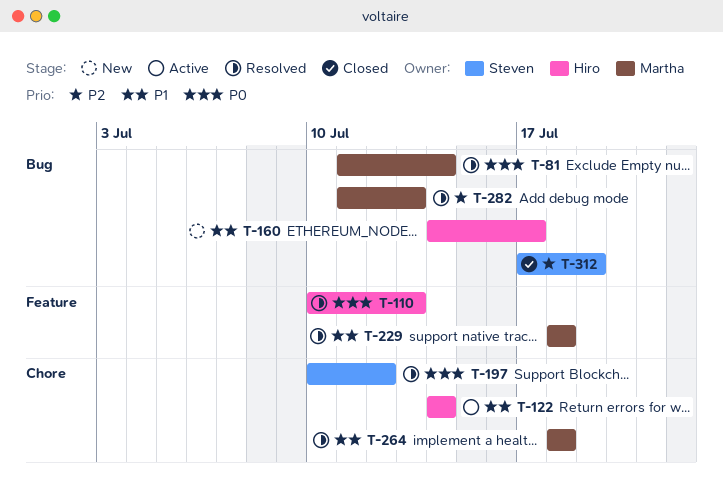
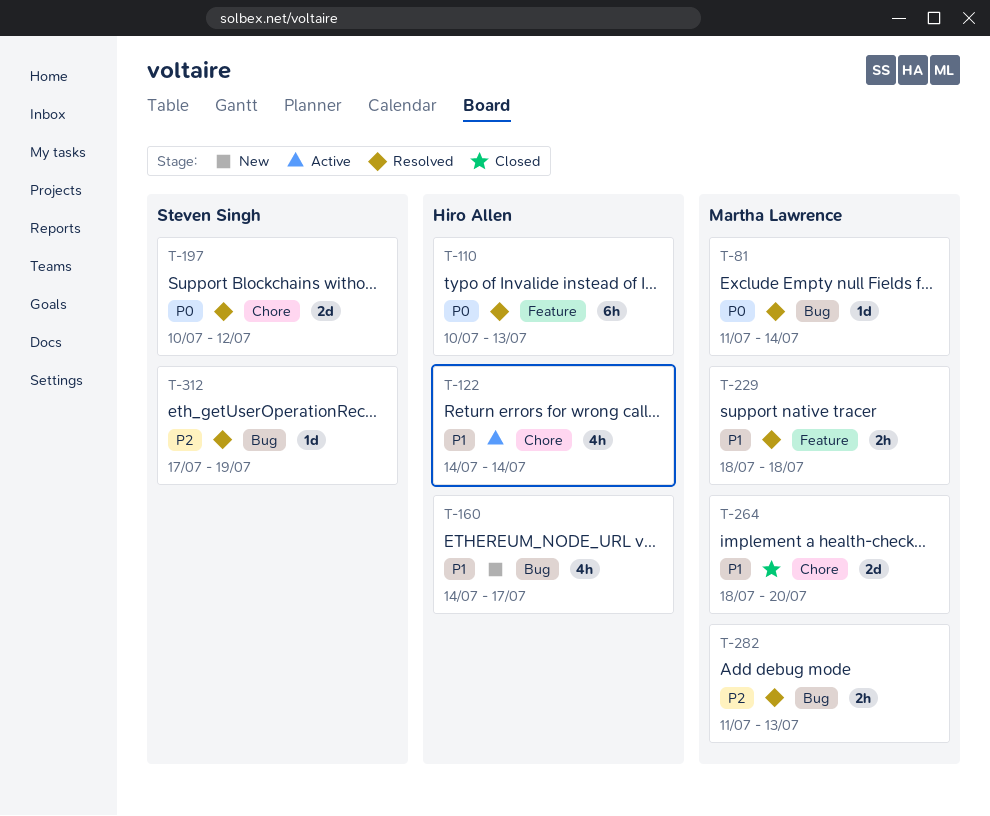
T-264, status: Resolved -> Closed
T-264, due: Jul 18 -> Jul 20
T-312, status: Closed -> Resolved

